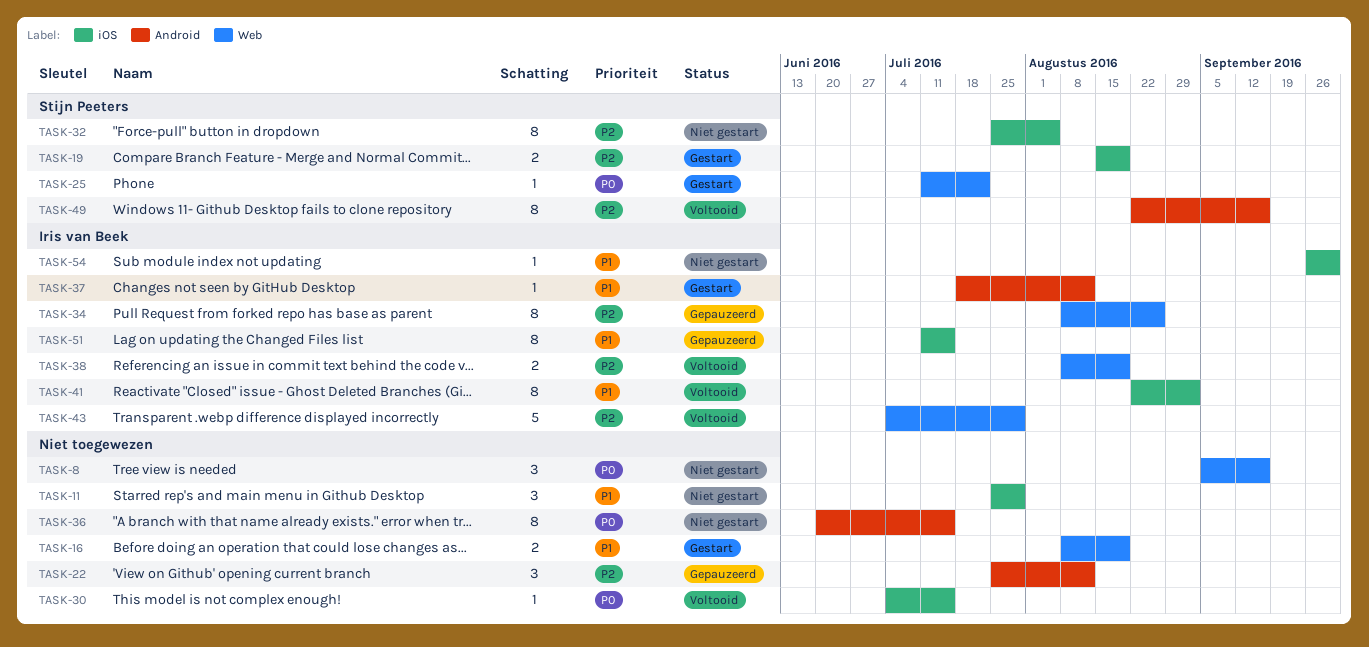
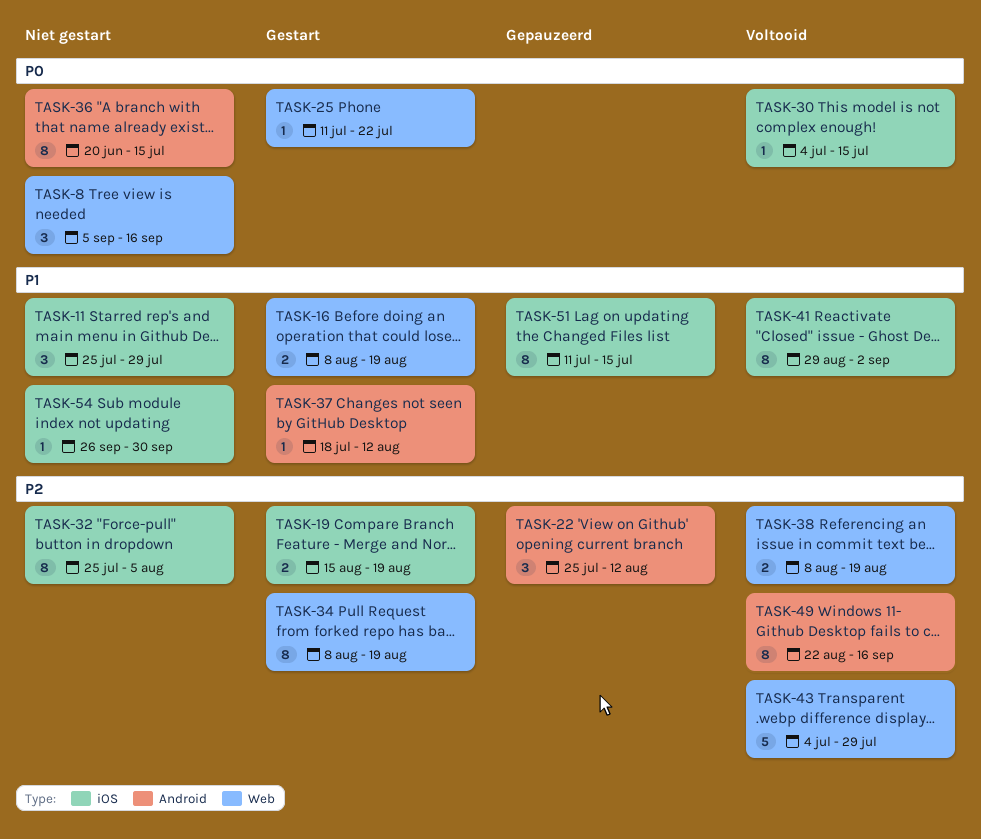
TASK-34, status: Gepauzeerd -> Gestart
TASK-34, due: Aug 26 -> Aug 19
TASK-41, start: Aug 22 -> Aug 29

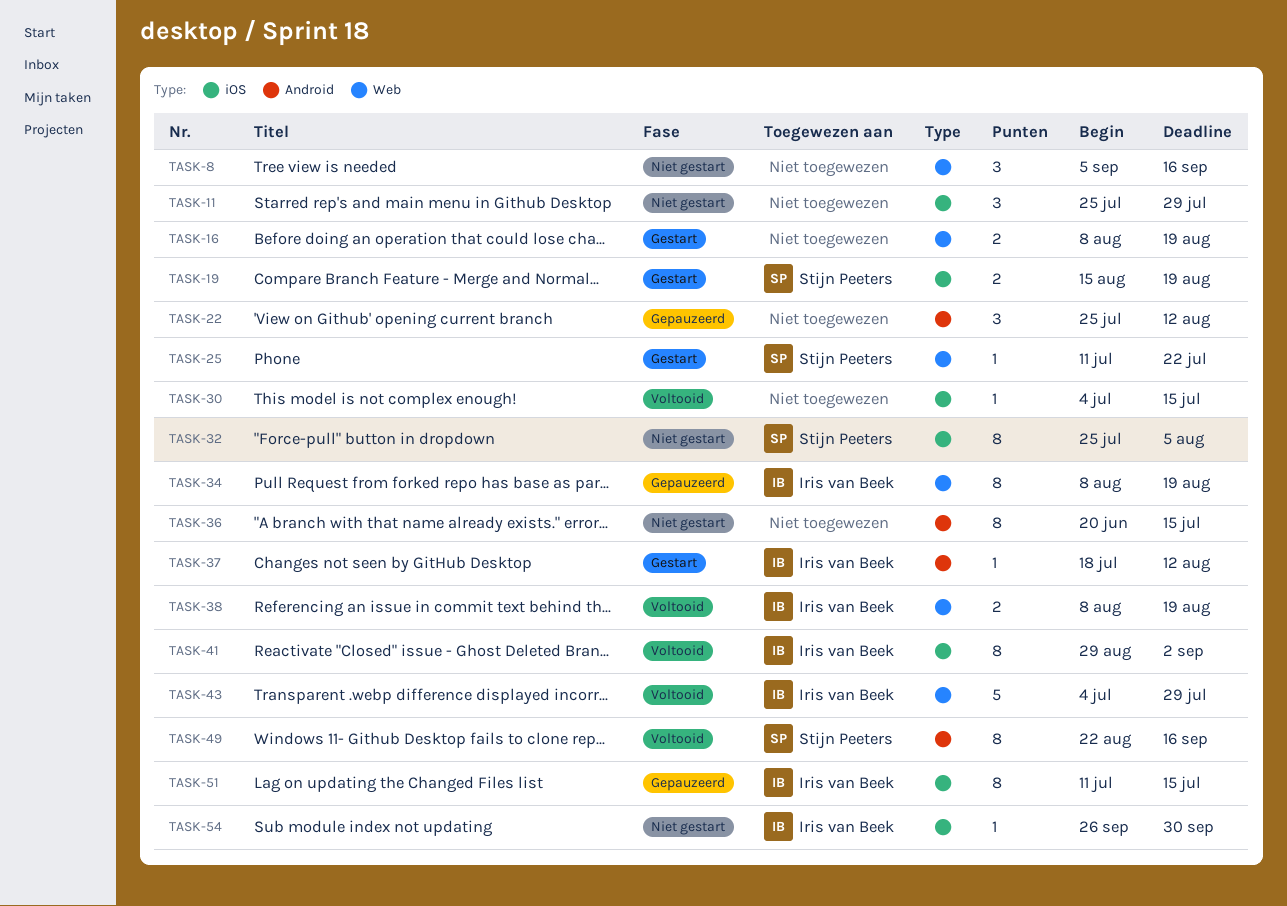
TASK-34, status: Gestart -> Gepauzeerd

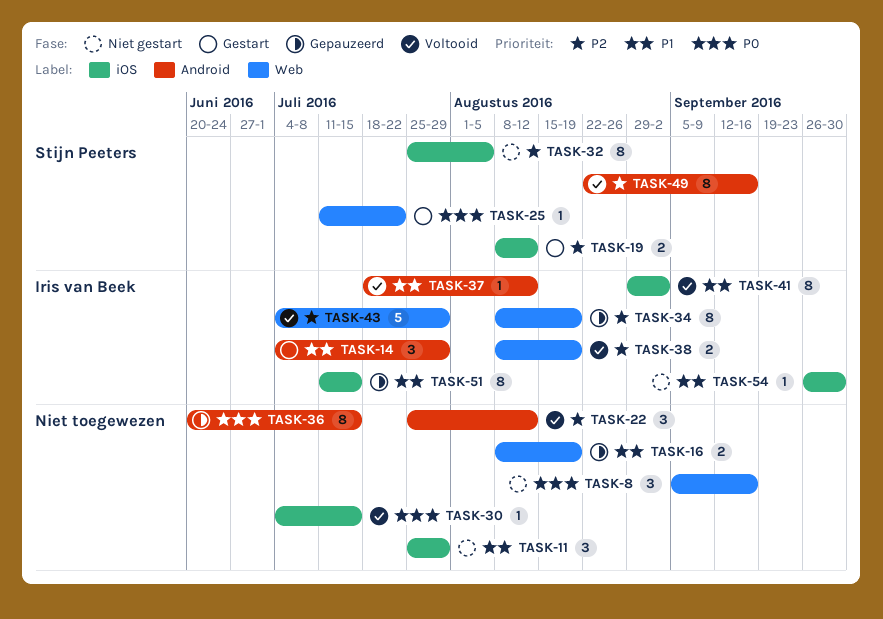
TASK-14: none -> present
TASK-16, status: Gestart -> Gepauzeerd
TASK-19, start: Aug 15 -> Aug 8
TASK-19, due: Aug 19 -> Aug 12
TASK-22, status: Gepauzeerd -> Voltooid
TASK-36, status: Niet gestart -> Gepauzeerd
TASK-37, status: Gestart -> Voltooid

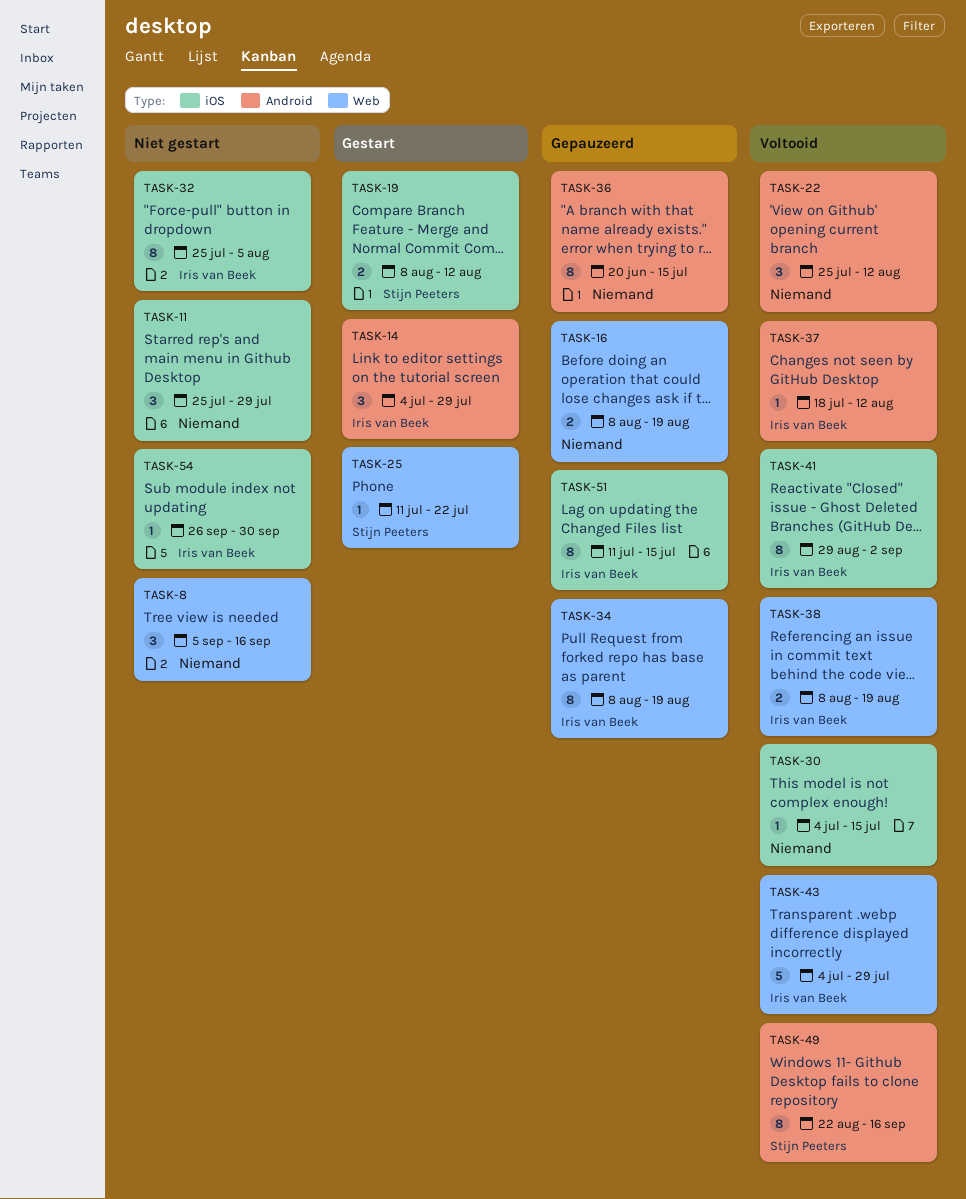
TASK-32, owner: Stijn Peeters -> Iris van Beek

